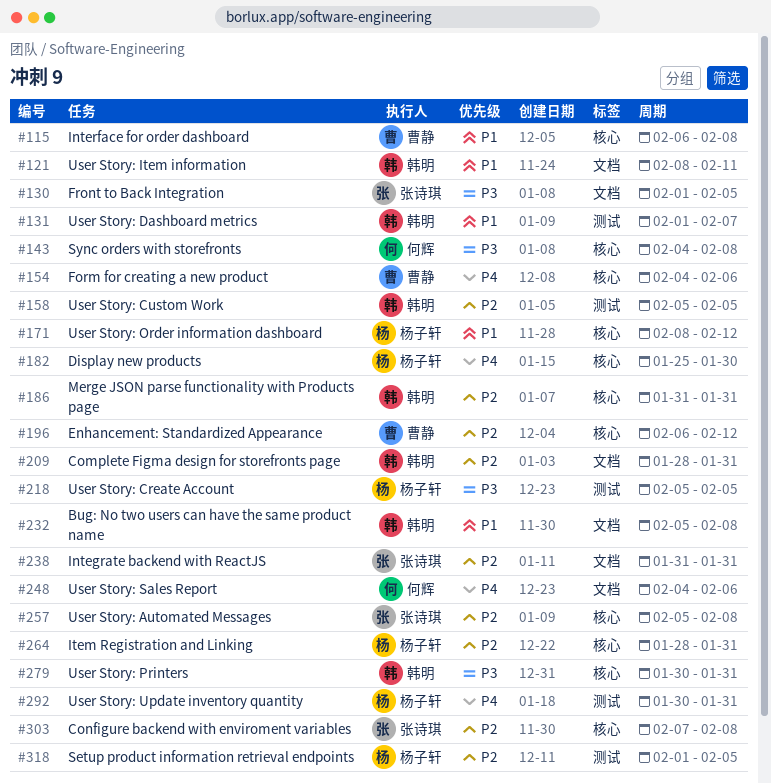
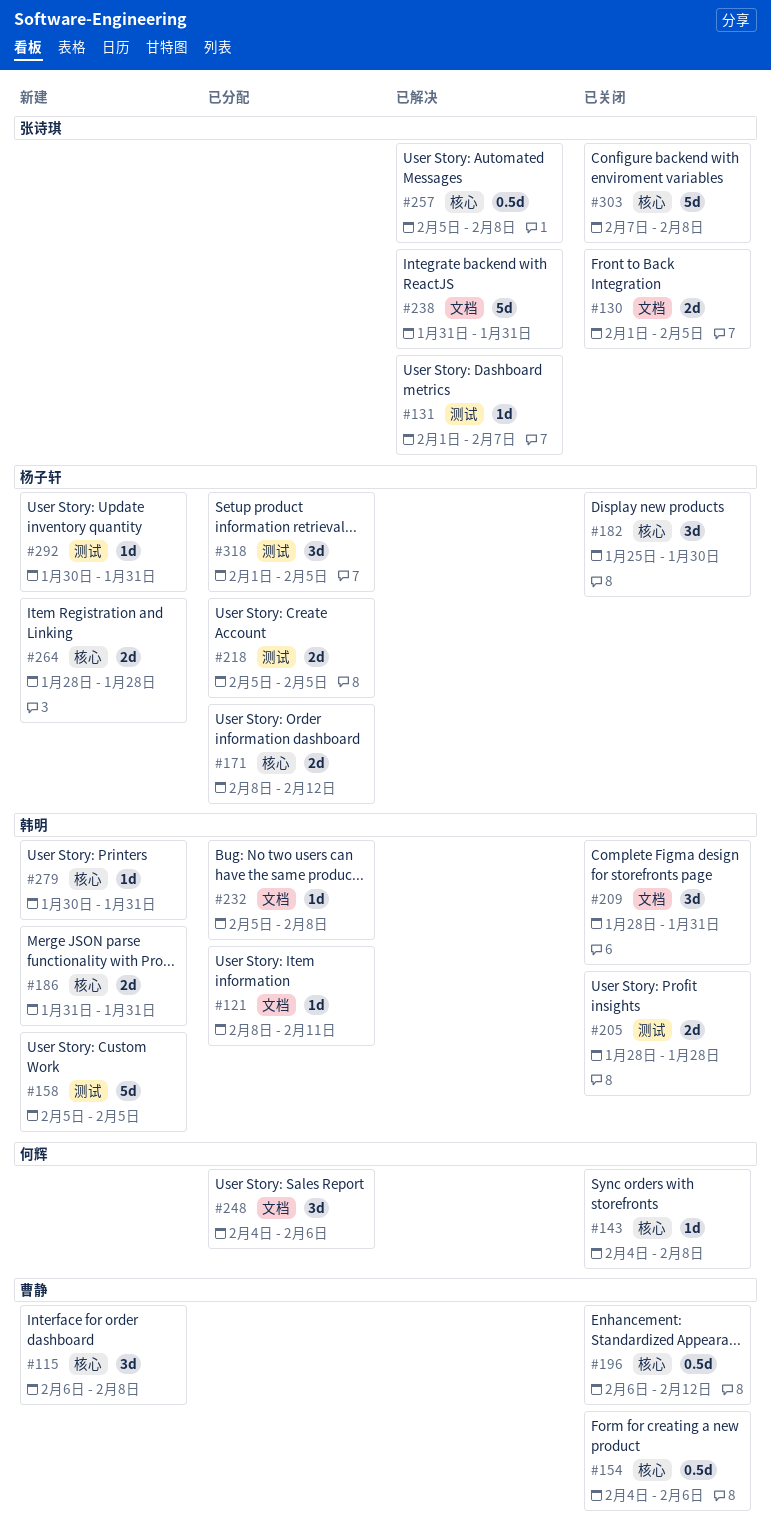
#131, owner: 韩明 -> 张诗琪
#205: none -> present
#264, due: Jan 31 -> Jan 28

